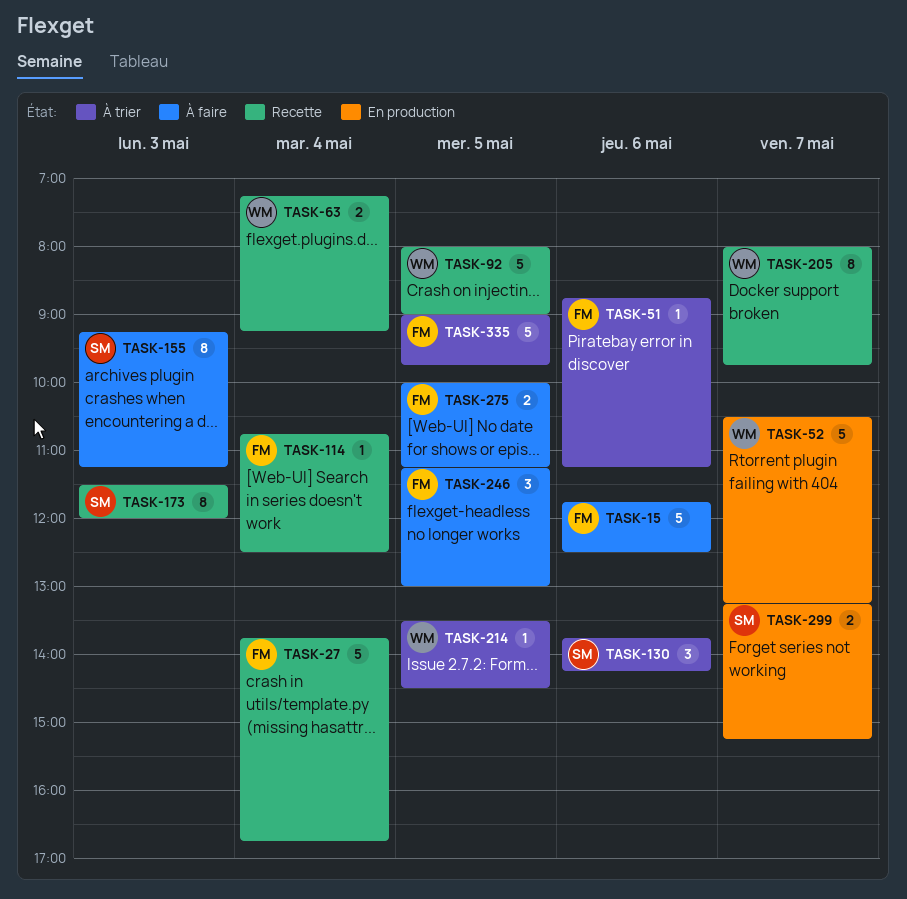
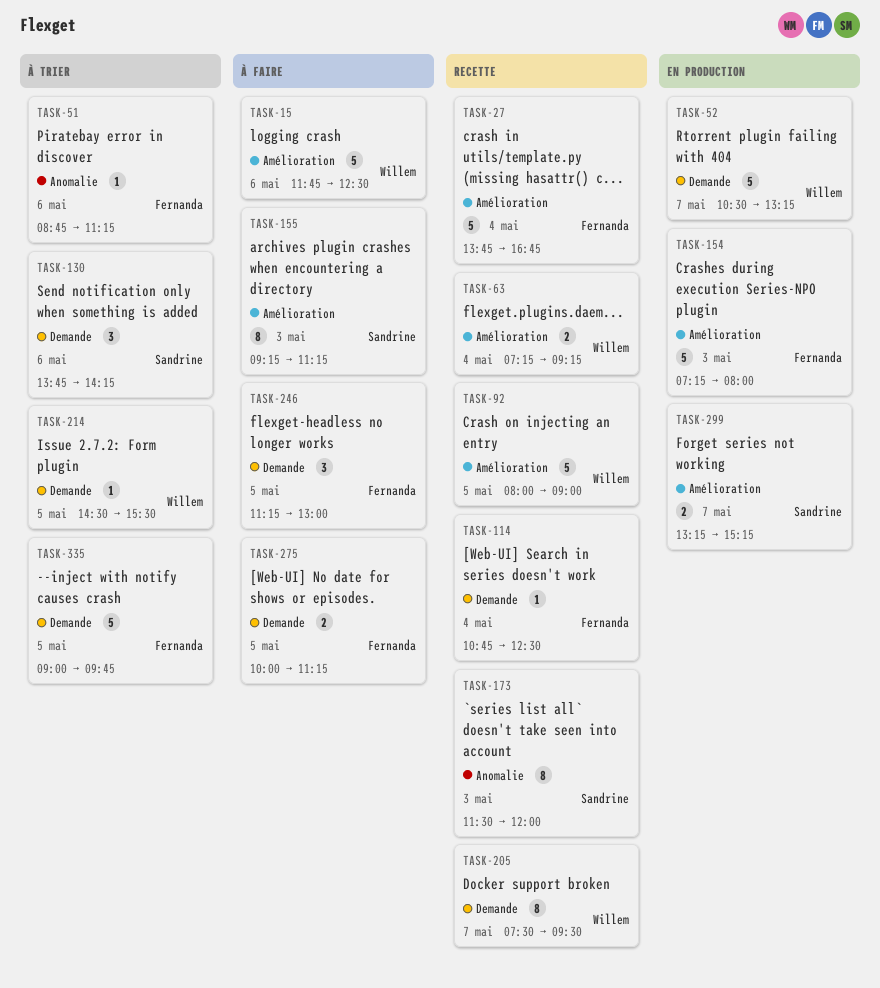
TASK-15, owner: Fernanda -> Willem
TASK-154: none -> present
TASK-205, begins: 08:00 -> 07:30
TASK-205, ends: 09:45 -> 09:30
TASK-214, begins: 13:30 -> 14:30
TASK-214, ends: 14:30 -> 15:30

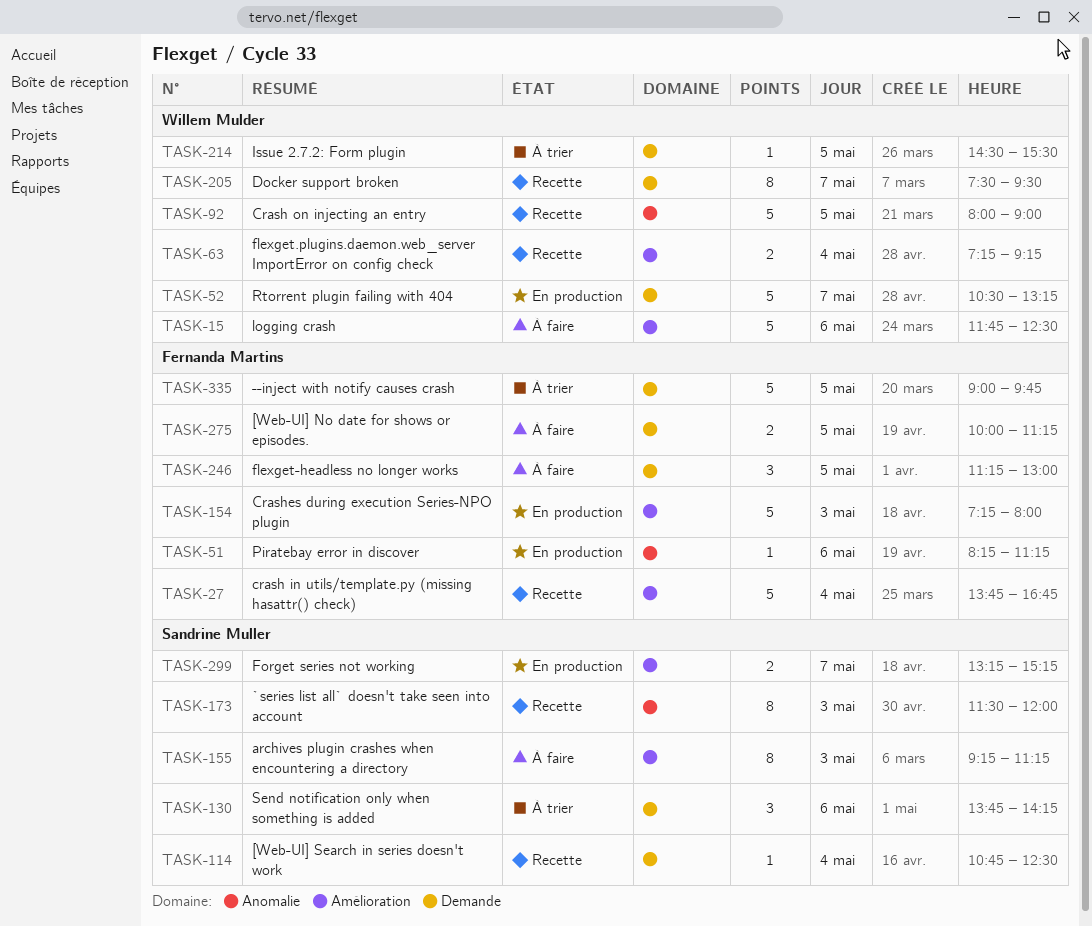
TASK-51, status: À trier -> En production
TASK-51, begins: 08:45 -> 08:15
TASK-92, label: Amélioration -> Anomalie
TASK-114, owner: Fernanda Martins -> Sandrine Muller

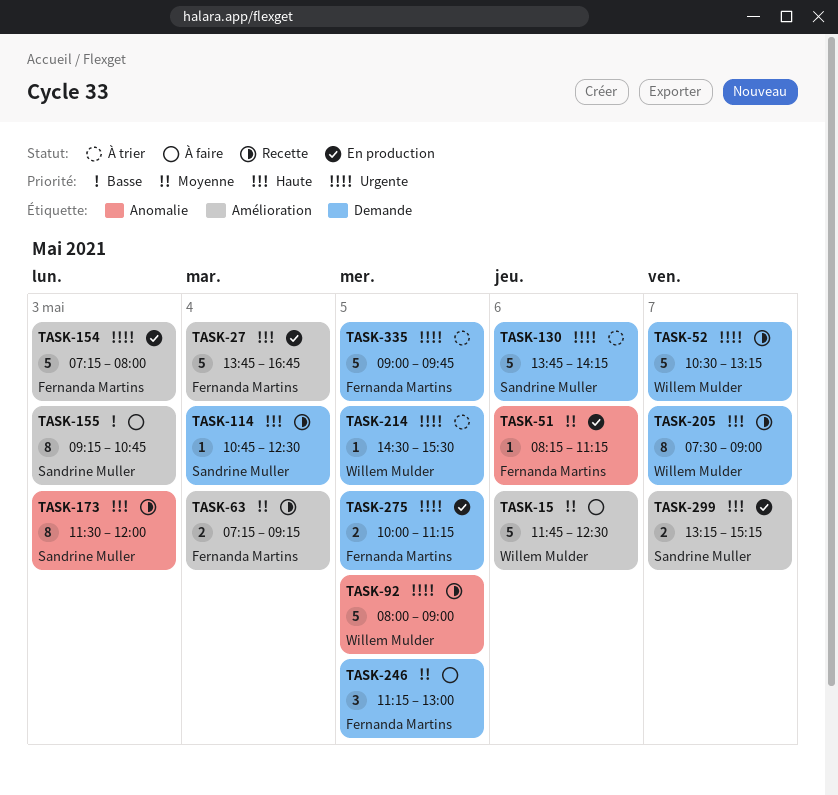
TASK-27, status: Recette -> En production
TASK-52, status: En production -> Recette
TASK-63, owner: Willem Mulder -> Fernanda Martins
TASK-130, estimate: 3 -> 5
TASK-155, ends: 11:15 -> 10:45
TASK-205, ends: 09:30 -> 09:00
TASK-275, status: À faire -> En production

